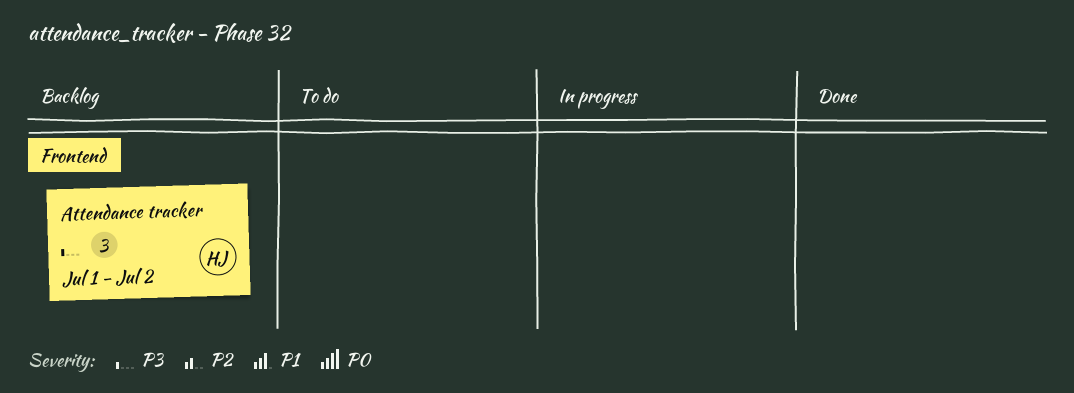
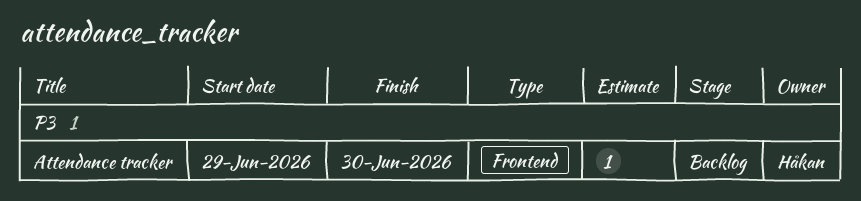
Attendance tracker, estimate: 3 -> 1
Attendance tracker, start: Jul 1 -> Jun 29
Attendance tracker, due: Jul 2 -> Jun 30

